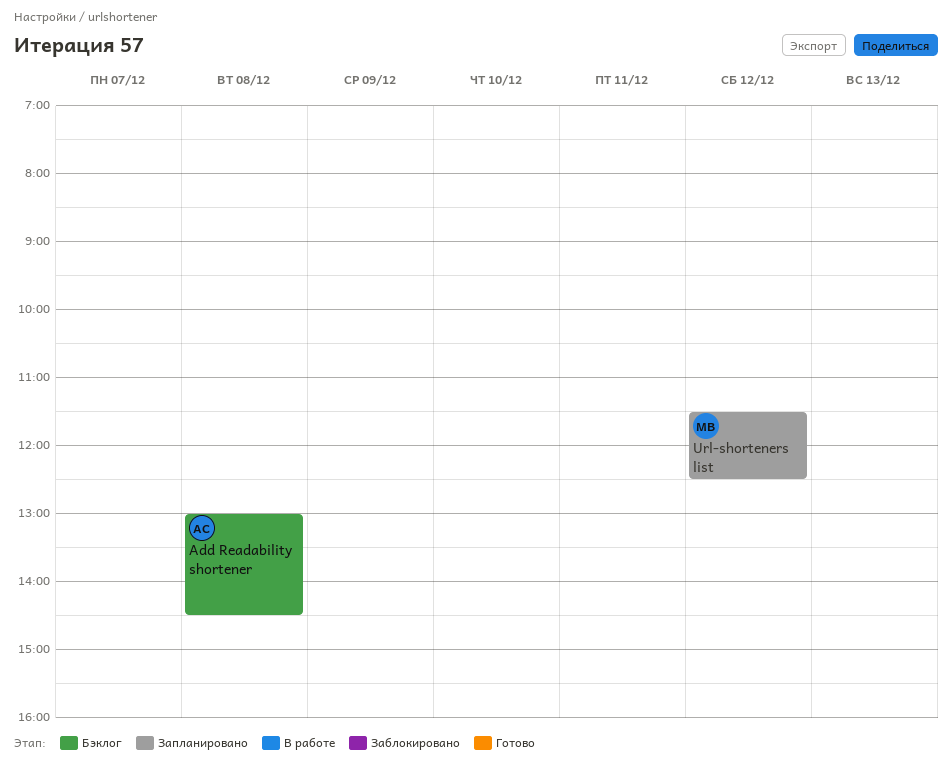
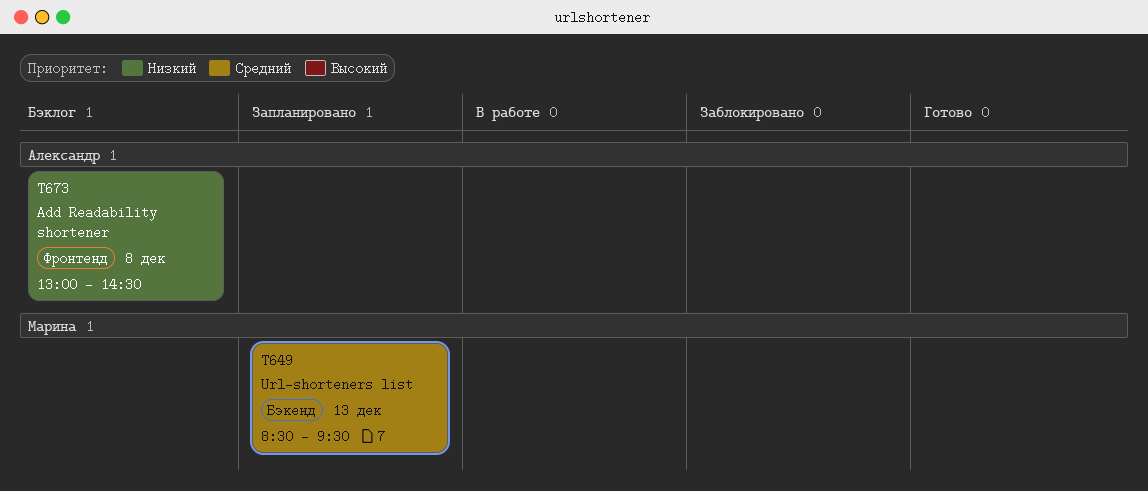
Url-shorteners list, day: Dec 12 -> Dec 13
Url-shorteners list, begins: 11:30 -> 08:30
Url-shorteners list, ends: 12:30 -> 09:30

